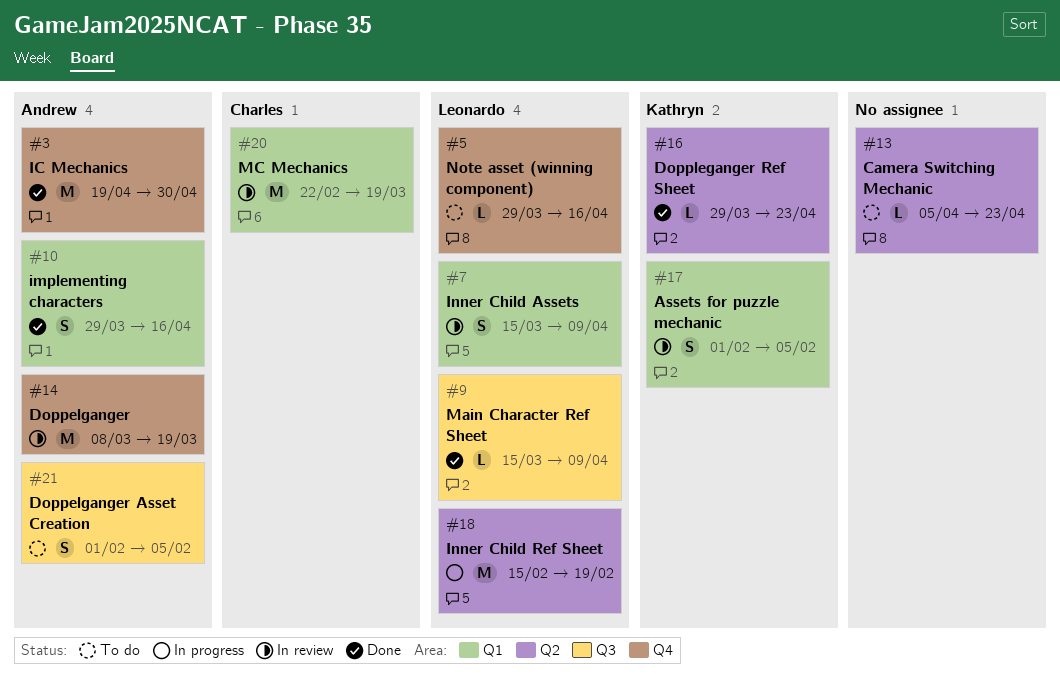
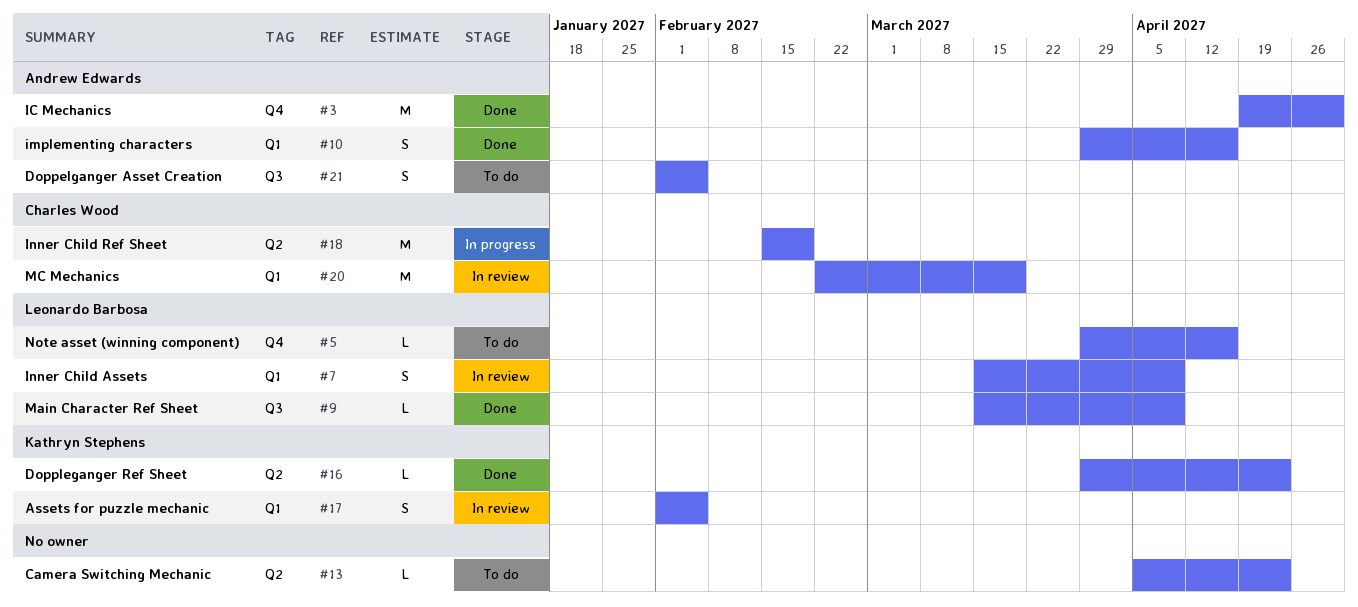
#14: present -> none
#18, owner: Leonardo Barbosa -> Charles Wood

